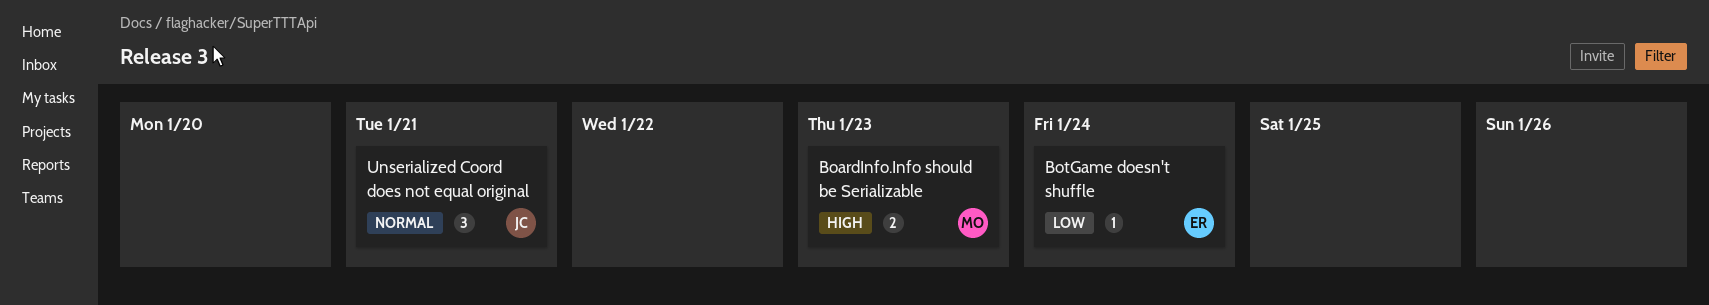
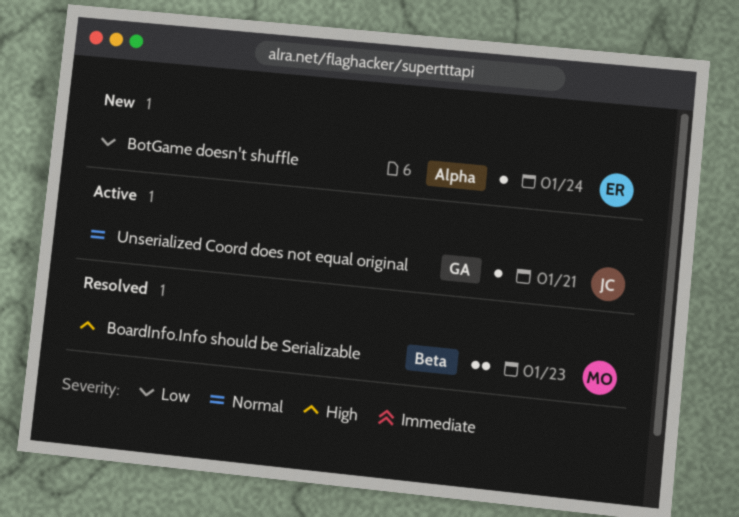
Unserialized Coord does not equal original, estimate: 3 -> 1

